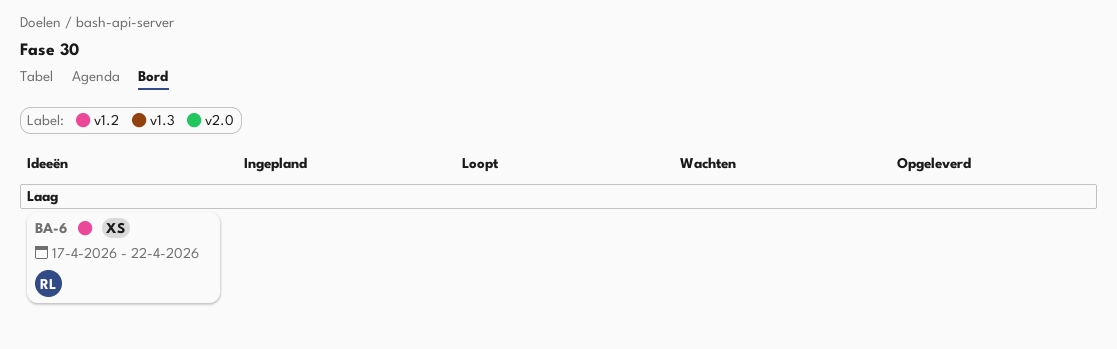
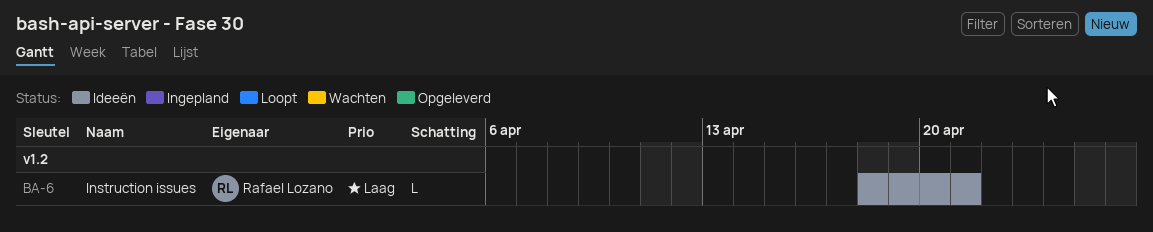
BA-6, estimate: XS -> L
BA-6, start: Apr 17 -> Apr 18
BA-6, due: Apr 22 -> Apr 21

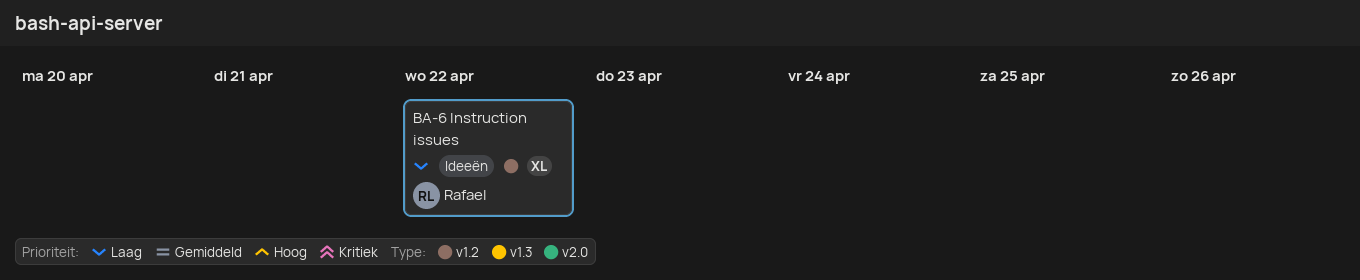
BA-6, estimate: L -> XL
BA-6, due: Apr 21 -> Apr 22

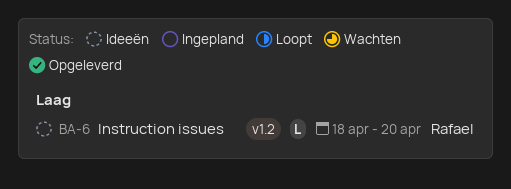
BA-6, estimate: XL -> L
BA-6, due: Apr 22 -> Apr 20

